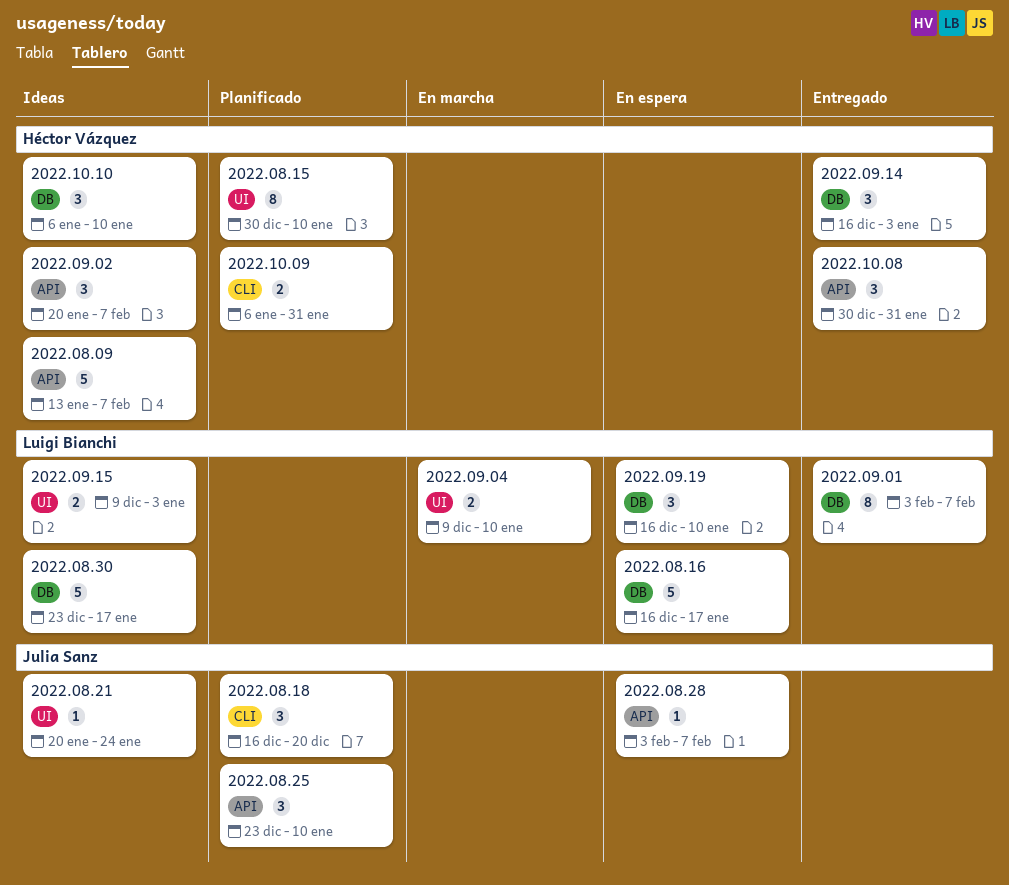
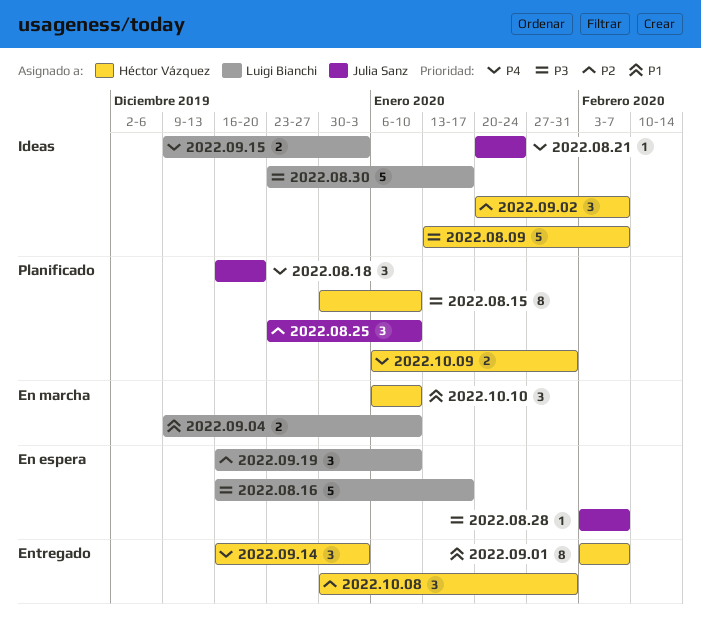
2022.09.01, owner: Luigi Bianchi -> Héctor Vázquez
2022.10.10, status: Ideas -> En marcha

